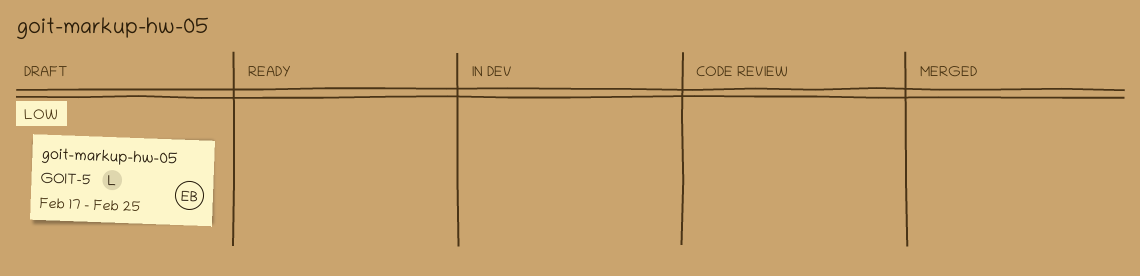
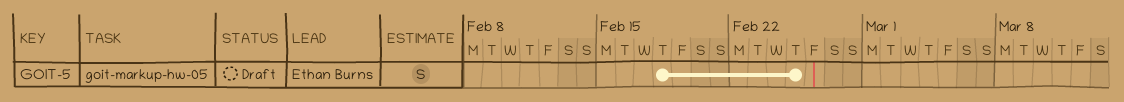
GOIT-5, estimate: L -> S
GOIT-5, start: Feb 17 -> Feb 18

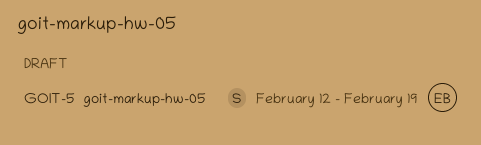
GOIT-5, start: Feb 18 -> Feb 12
GOIT-5, due: Feb 25 -> Feb 19

